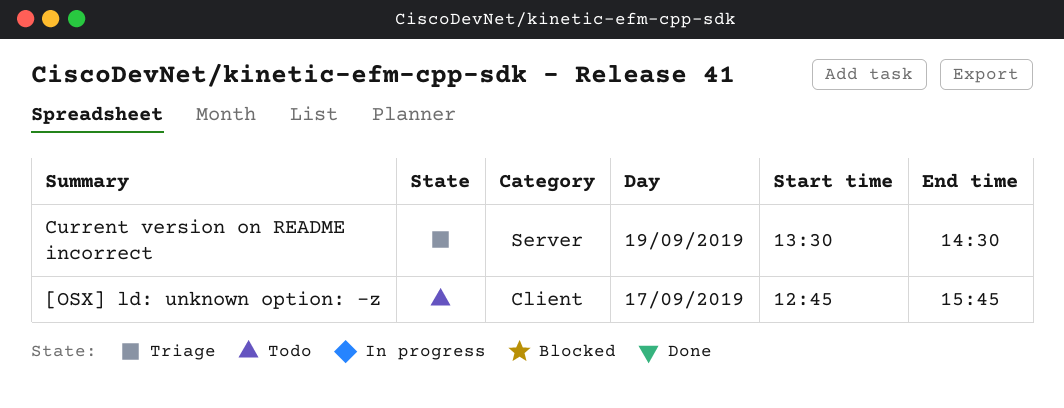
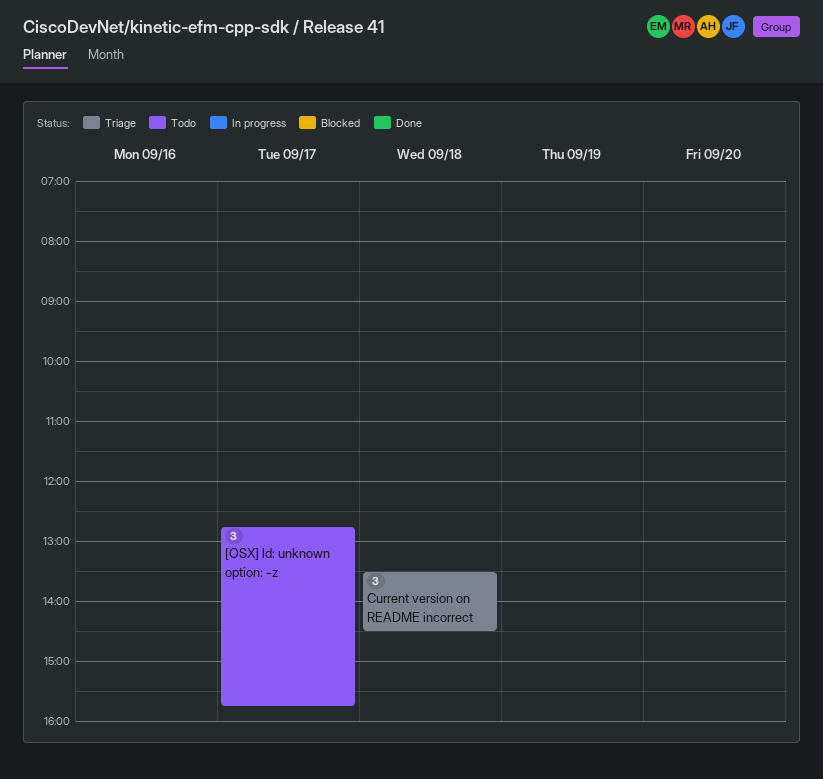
Current version on README incorrect, day: Sep 19 -> Sep 18

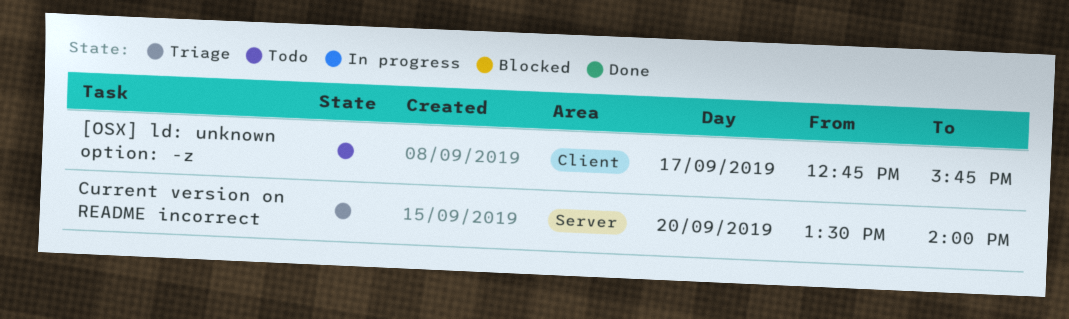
Current version on README incorrect, day: Sep 18 -> Sep 20
Current version on README incorrect, ends: 14:30 -> 14:00

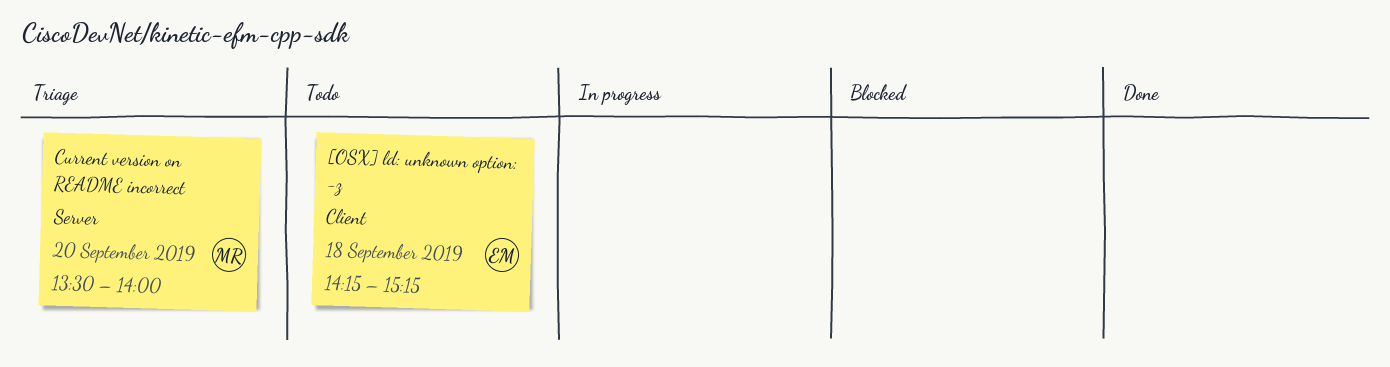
[OSX] ld: unknown option: -z, day: Sep 17 -> Sep 18
[OSX] ld: unknown option: -z, begins: 12:45 -> 14:15
[OSX] ld: unknown option: -z, ends: 15:45 -> 15:15

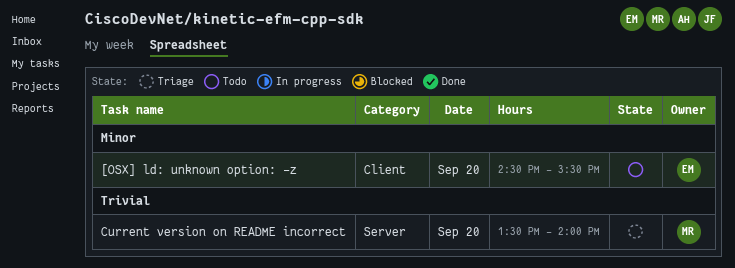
[OSX] ld: unknown option: -z, day: Sep 18 -> Sep 20
[OSX] ld: unknown option: -z, begins: 14:15 -> 14:30
[OSX] ld: unknown option: -z, ends: 15:15 -> 15:30

